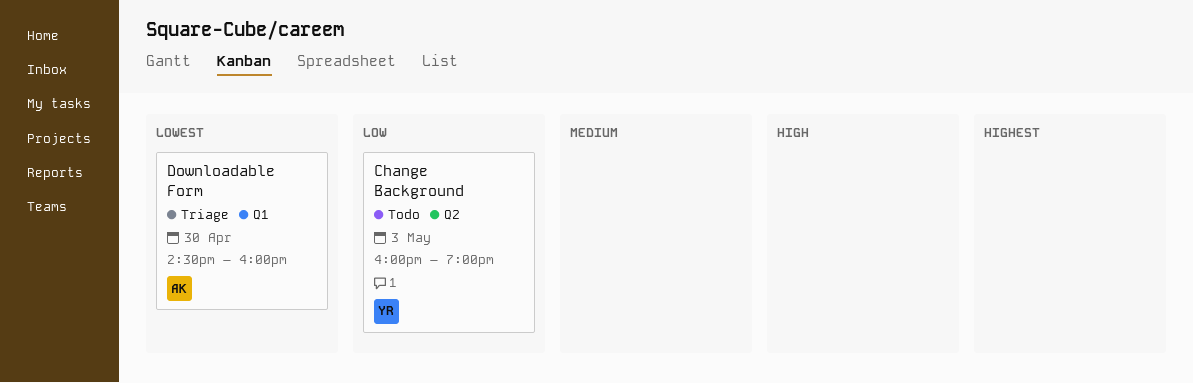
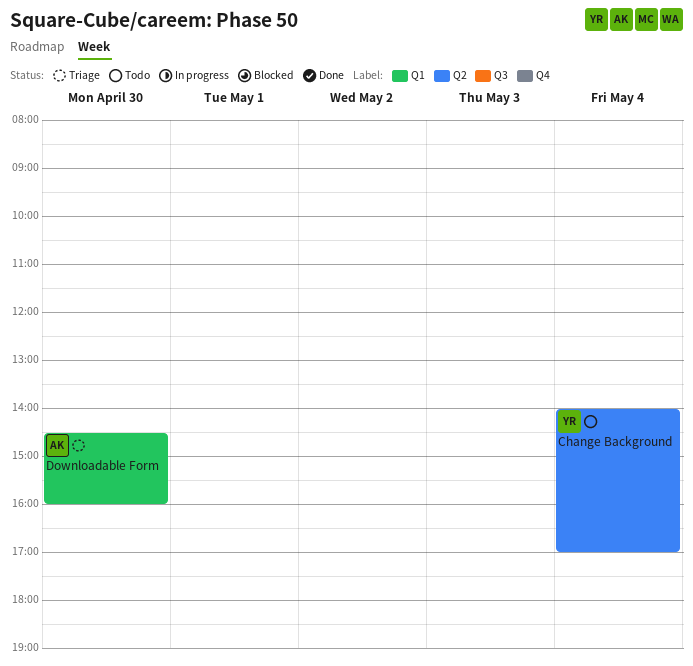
Change Background, day: May 3 -> May 4
Change Background, begins: 16:00 -> 14:00
Change Background, ends: 19:00 -> 17:00

